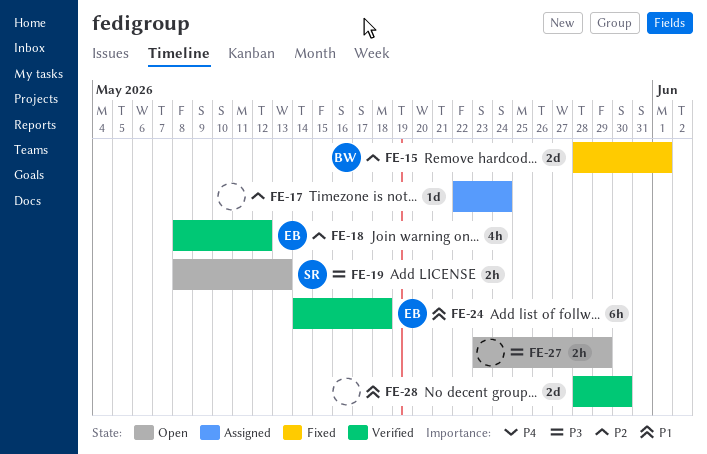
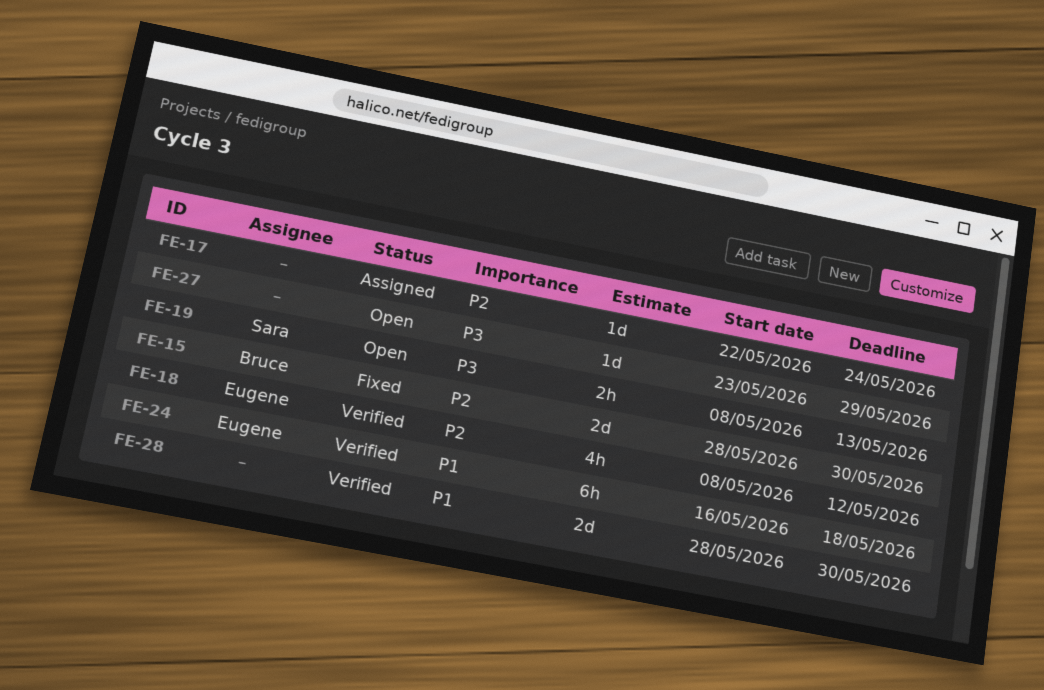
FE-15, due: Jun 1 -> May 30
FE-24, start: May 14 -> May 16
FE-27, estimate: 2h -> 1d

